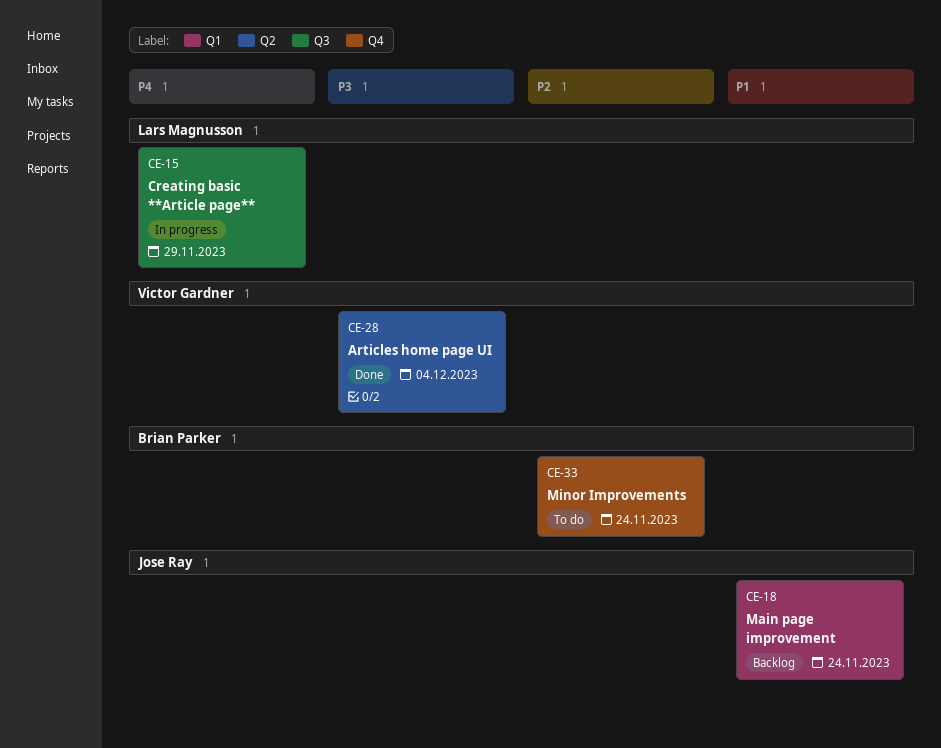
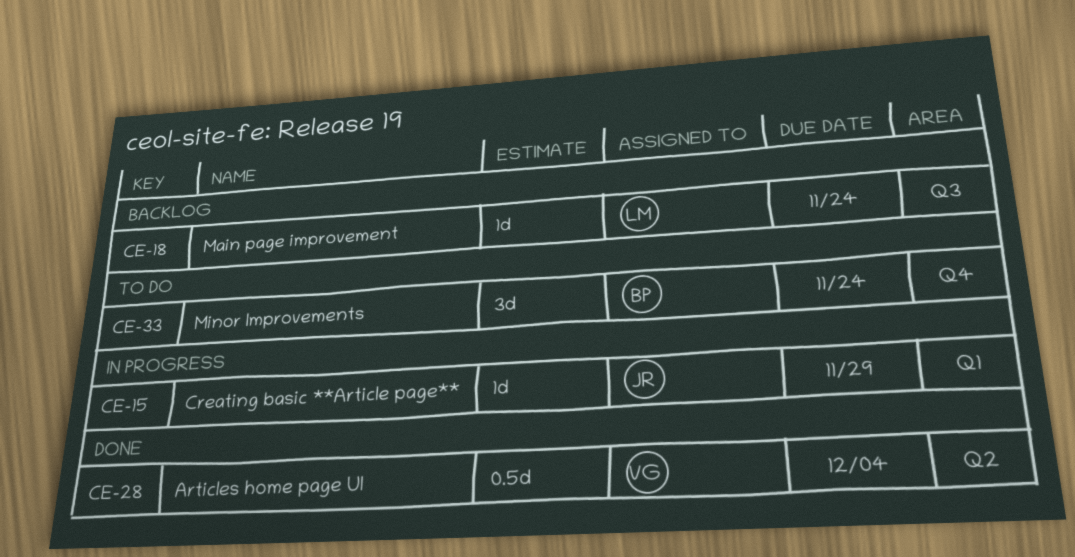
CE-15, owner: Lars Magnusson -> Jose Ray
CE-15, label: Q3 -> Q1
CE-18, owner: Jose Ray -> Lars Magnusson
CE-18, label: Q1 -> Q3

